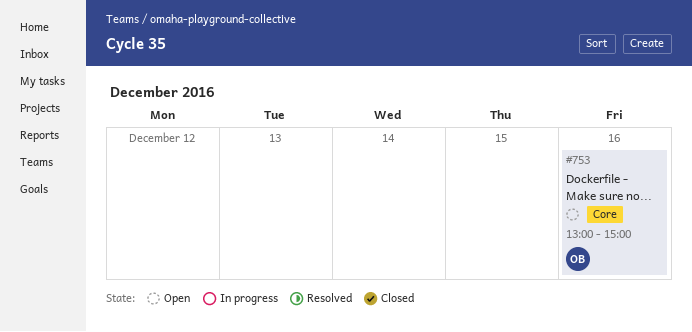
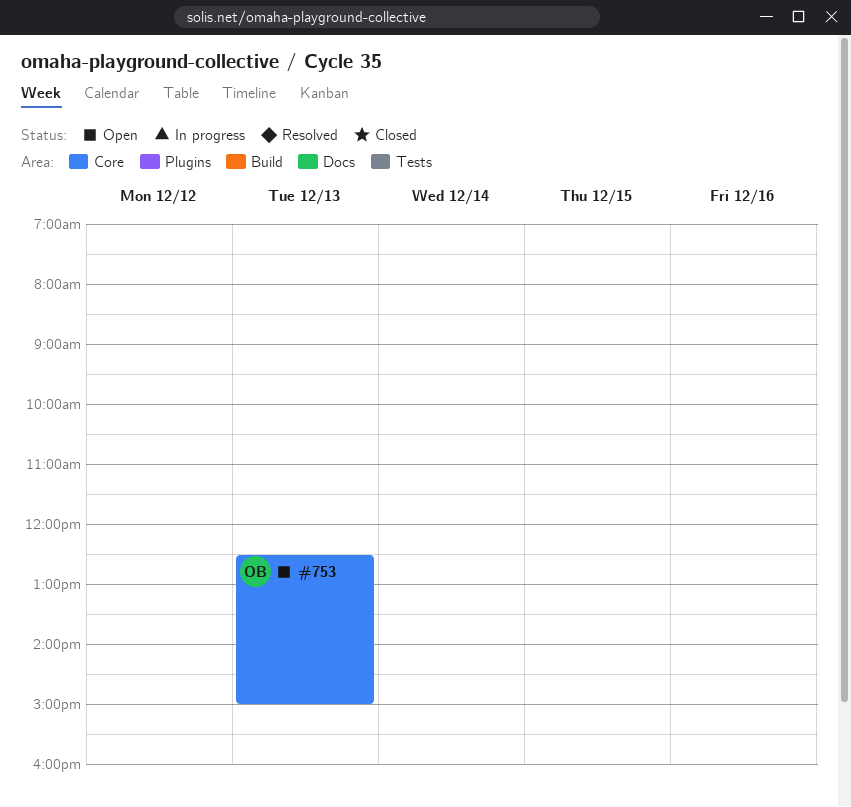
#753, day: Dec 16 -> Dec 13
#753, begins: 13:00 -> 12:30

